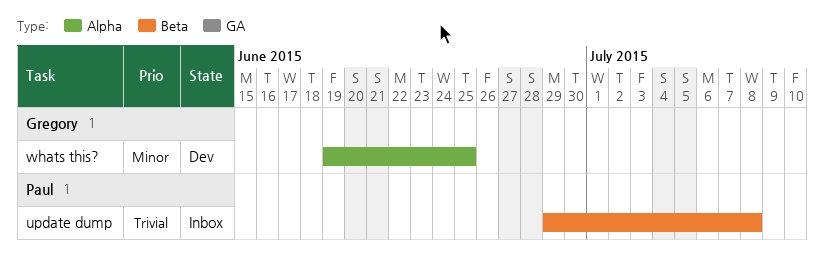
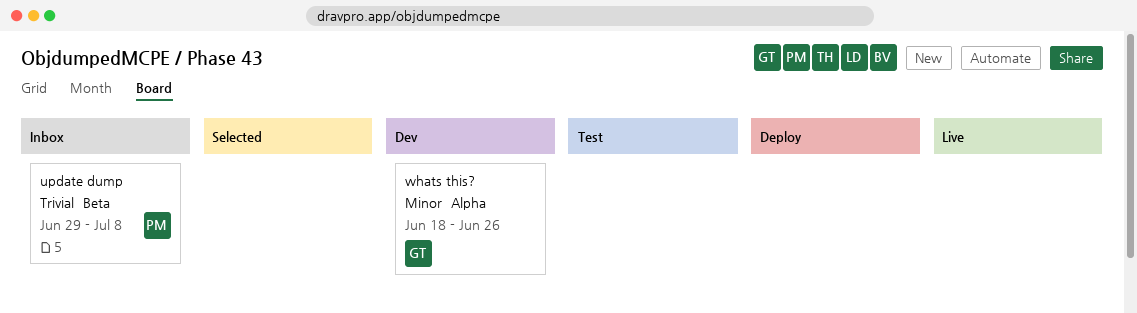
whats this?, start: Jun 19 -> Jun 18
whats this?, due: Jun 25 -> Jun 26

